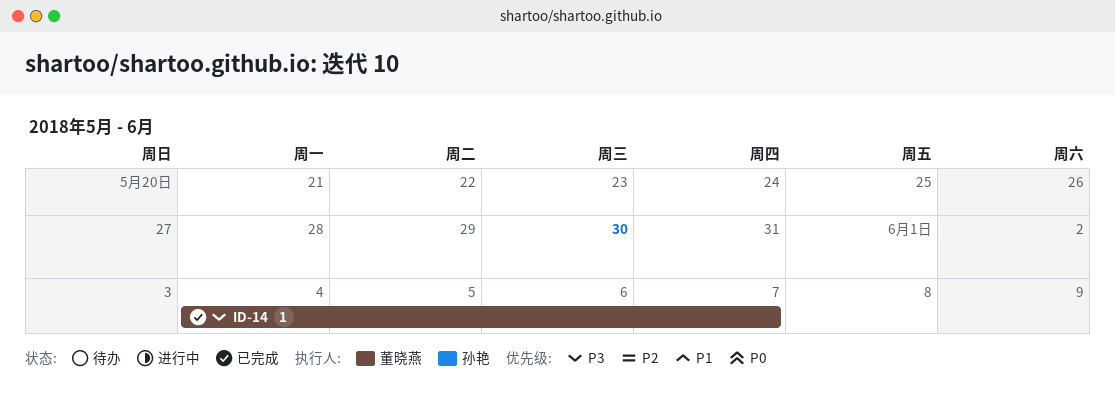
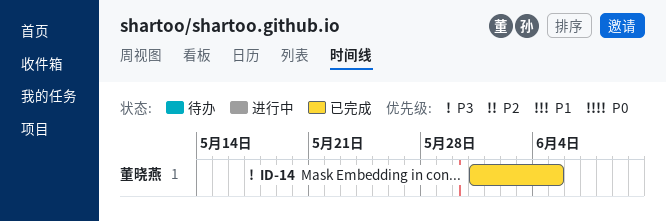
ID-14, start: Jun 4 -> May 31
ID-14, due: Jun 7 -> Jun 5

